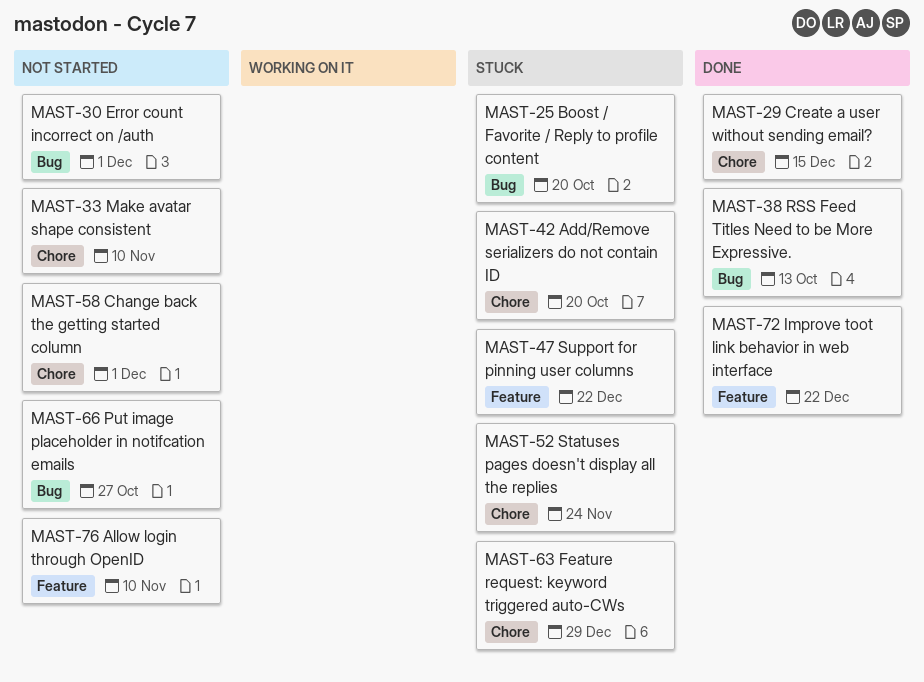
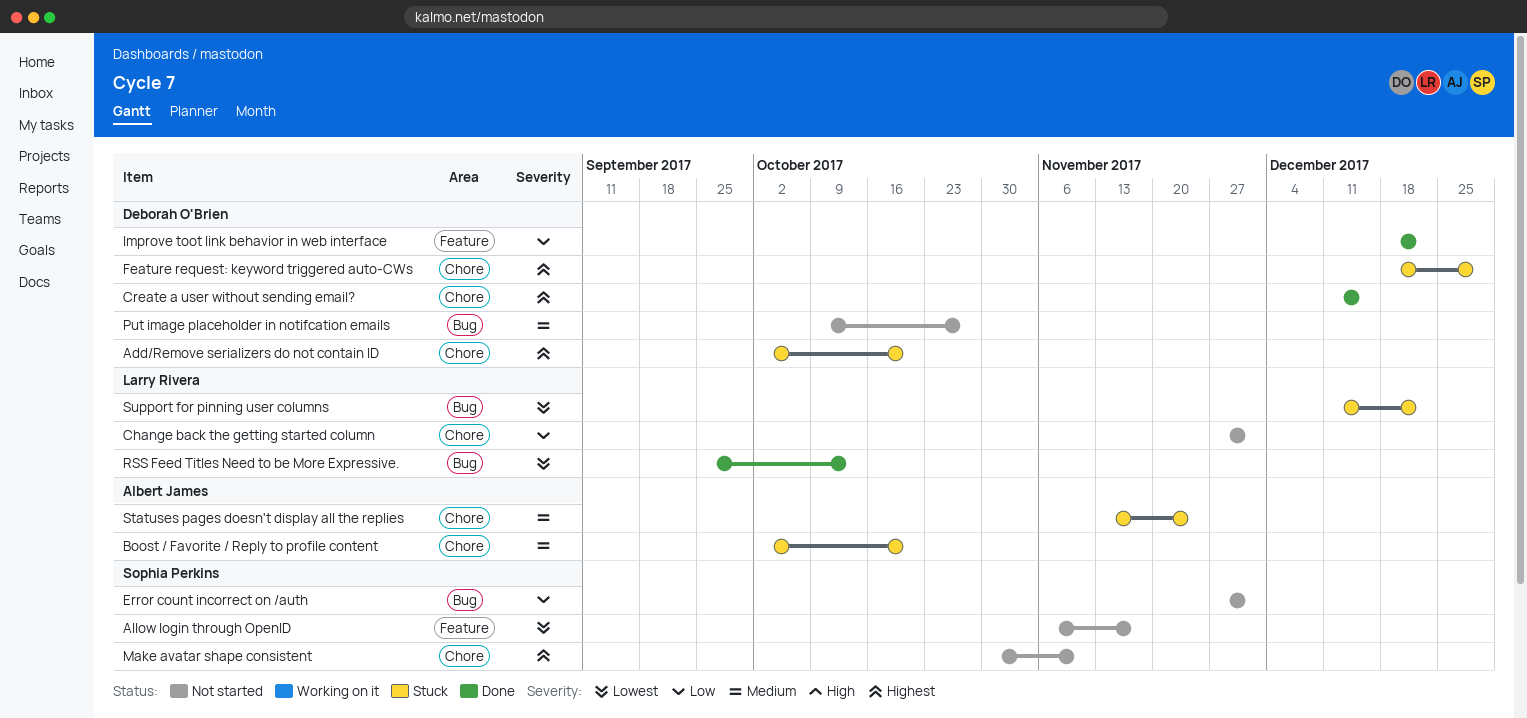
Allow login through OpenID, due: Nov 10 -> Nov 17
Boost / Favorite / Reply to profile content, label: Bug -> Chore
Support for pinning user columns, label: Feature -> Bug

